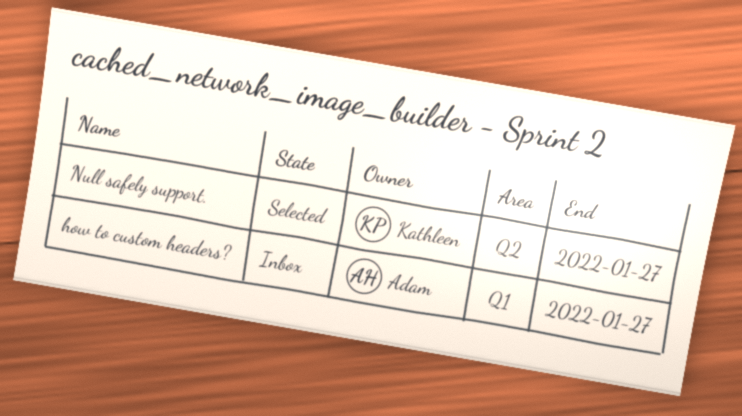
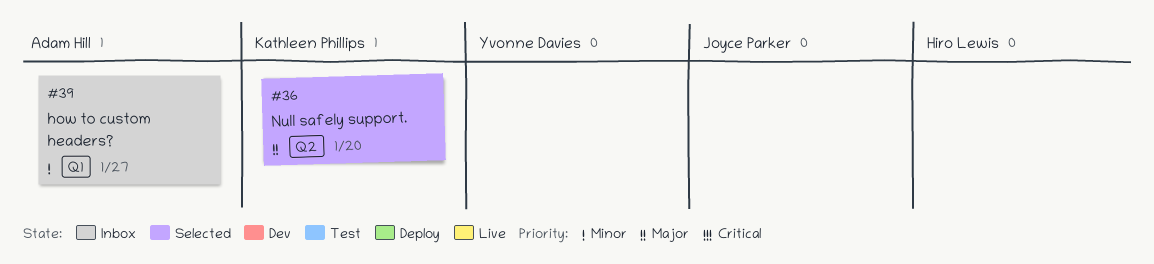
Null safely support., due: Jan 27 -> Jan 20

